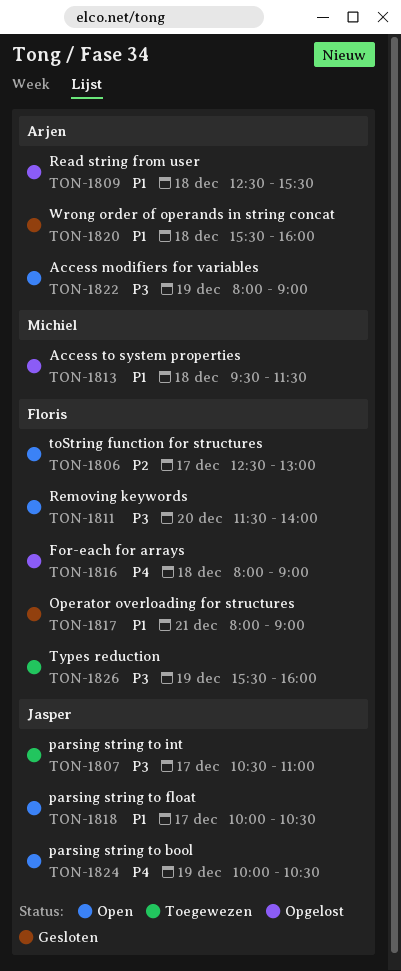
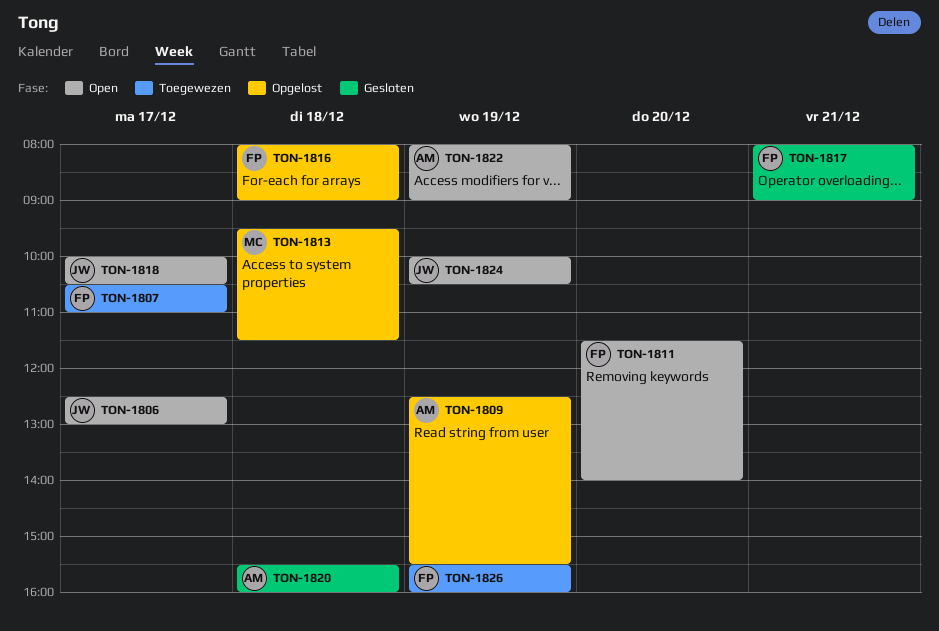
TON-1806, owner: Floris -> Jasper
TON-1807, owner: Jasper -> Floris
TON-1809, day: Dec 18 -> Dec 19

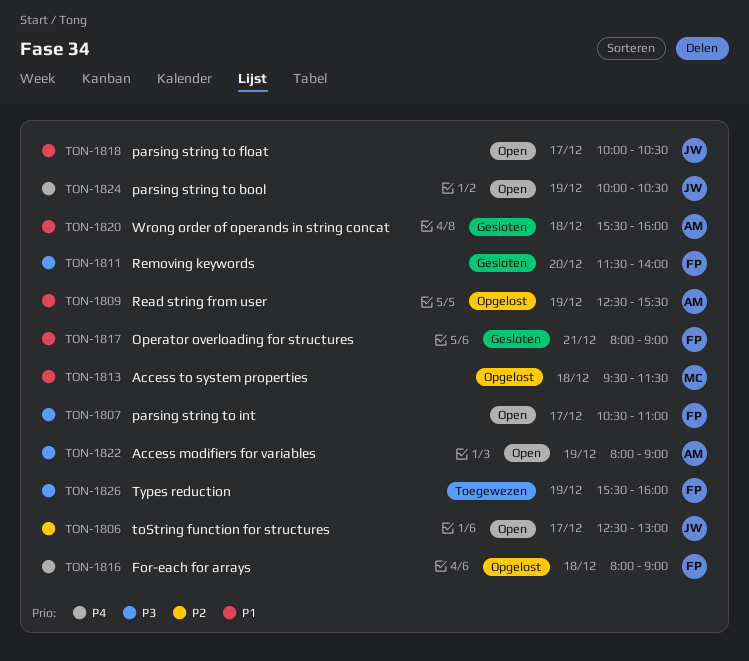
TON-1807, status: Toegewezen -> Open
TON-1811, status: Open -> Gesloten

